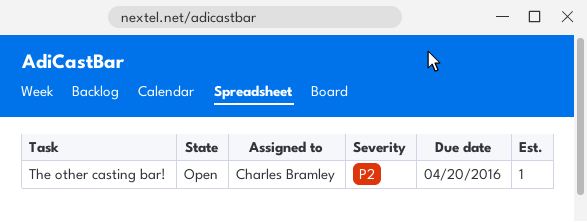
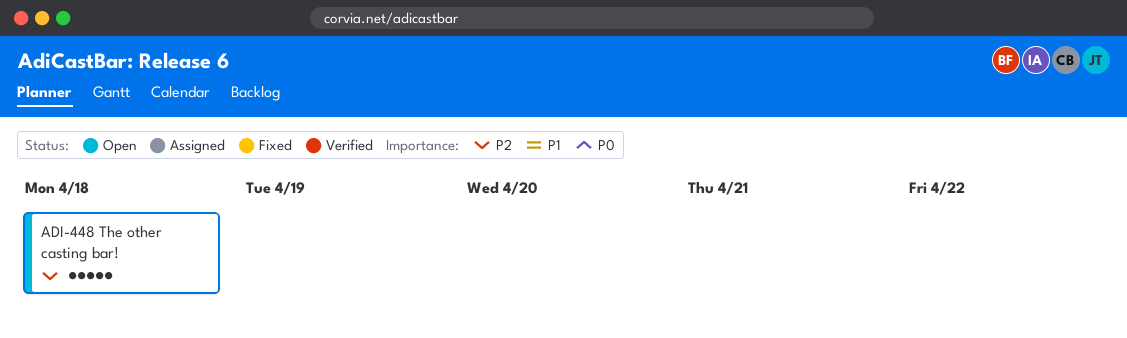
The other casting bar!, estimate: 1 -> 5
The other casting bar!, due: Apr 20 -> Apr 18

